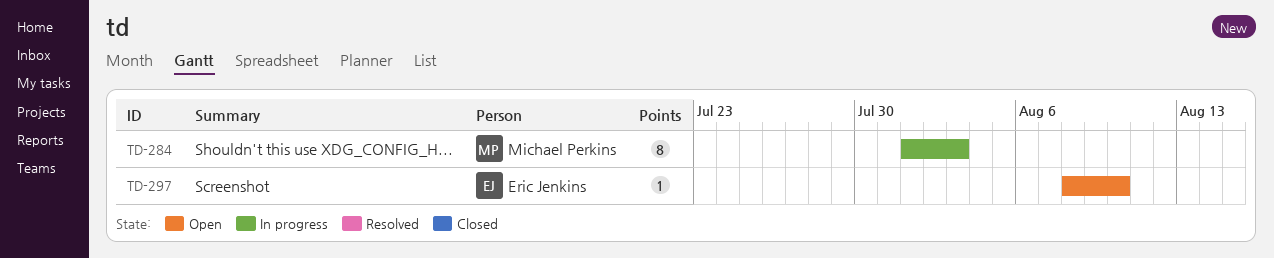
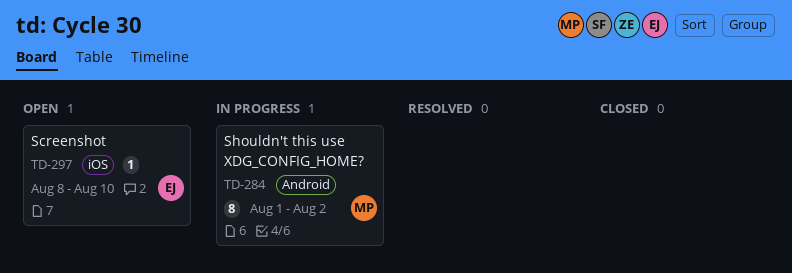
TD-284, due: Aug 3 -> Aug 2

